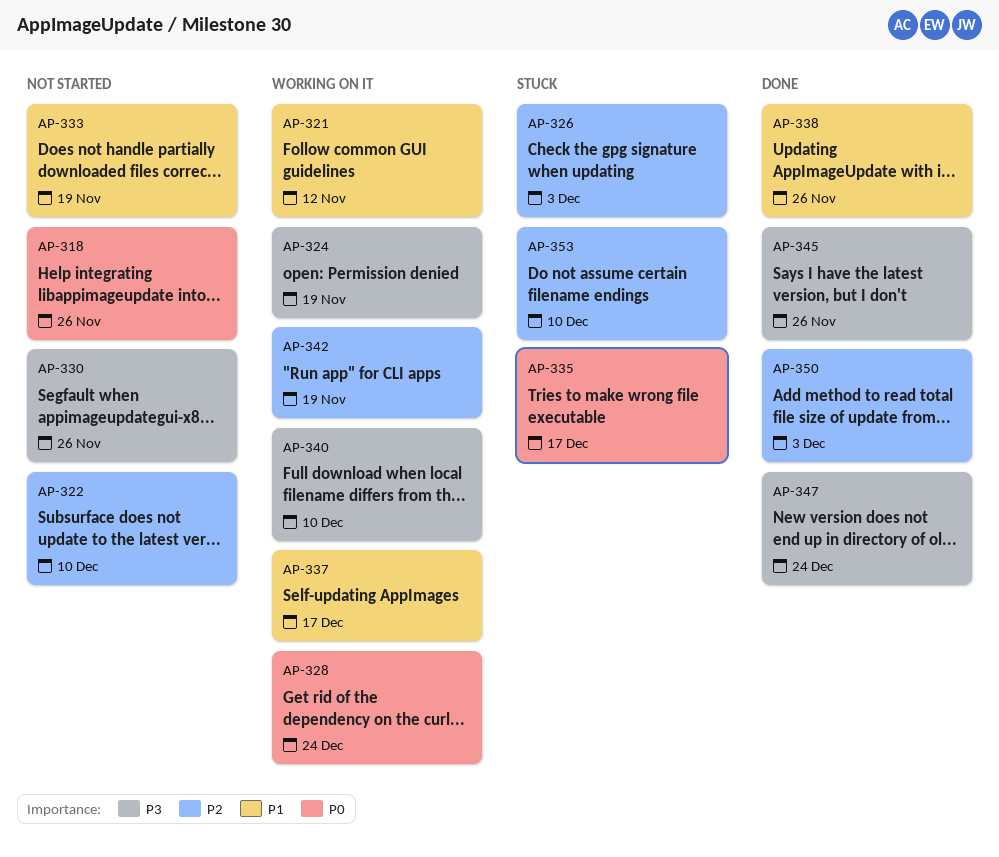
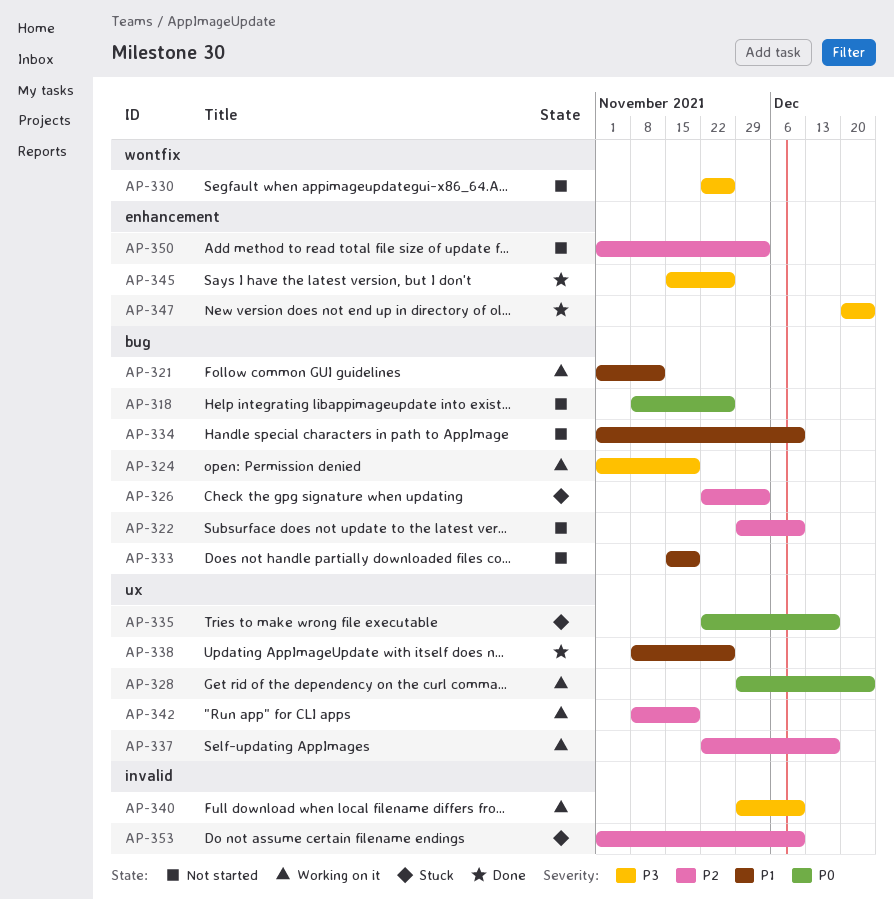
AP-334: none -> present
AP-337, priority: P1 -> P2
AP-350, status: Done -> Not started

